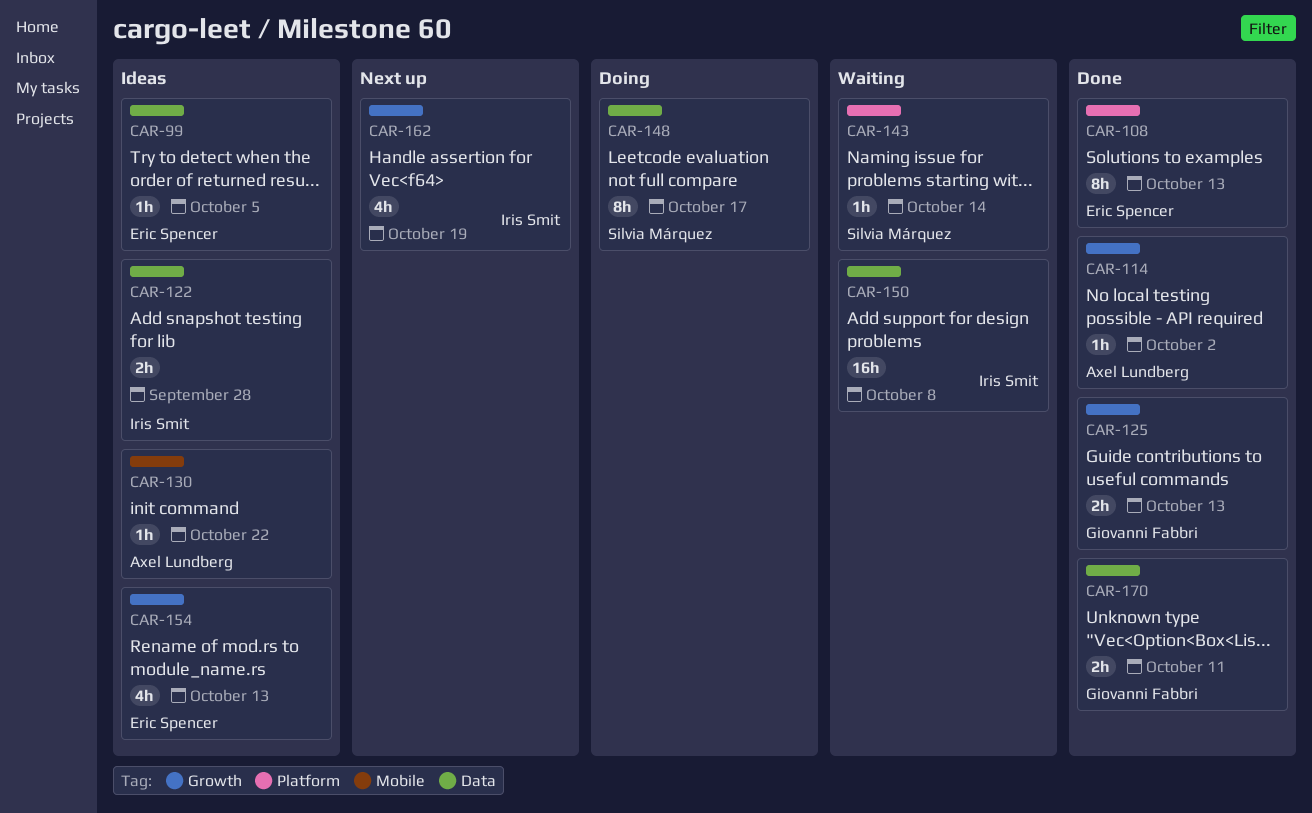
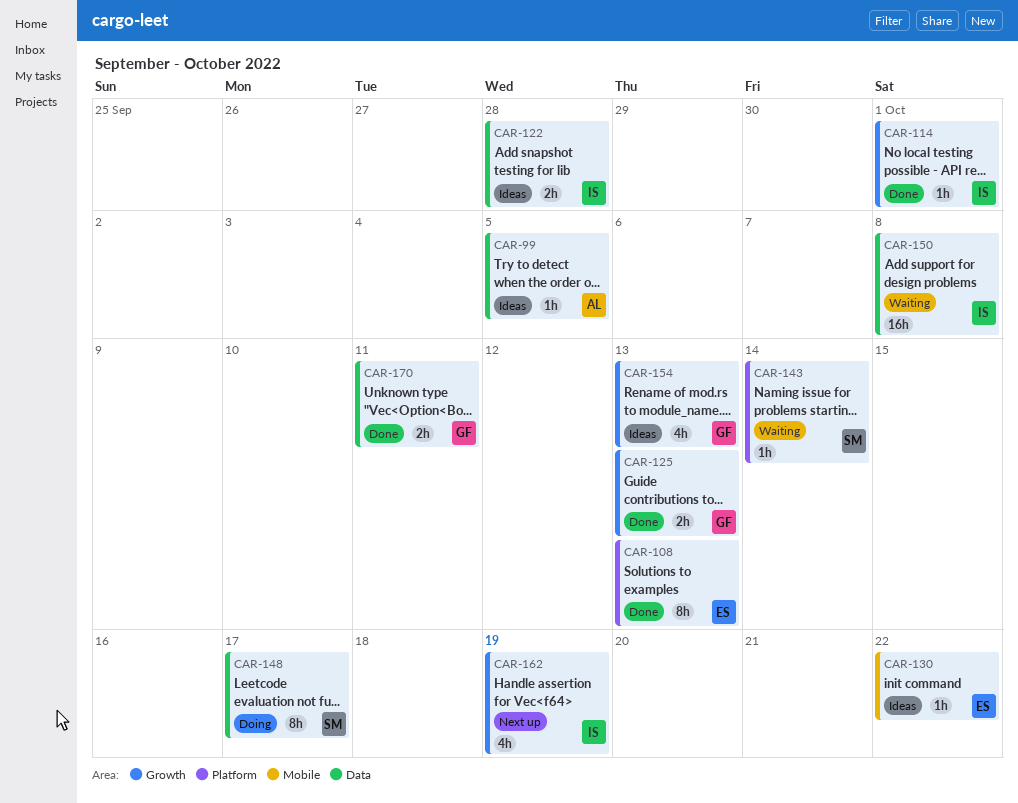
CAR-99, owner: Eric Spencer -> Axel Lundberg
CAR-114, owner: Axel Lundberg -> Iris Smit
CAR-114, due: Oct 2 -> Oct 1
CAR-130, owner: Axel Lundberg -> Eric Spencer
CAR-154, owner: Eric Spencer -> Giovanni Fabbri

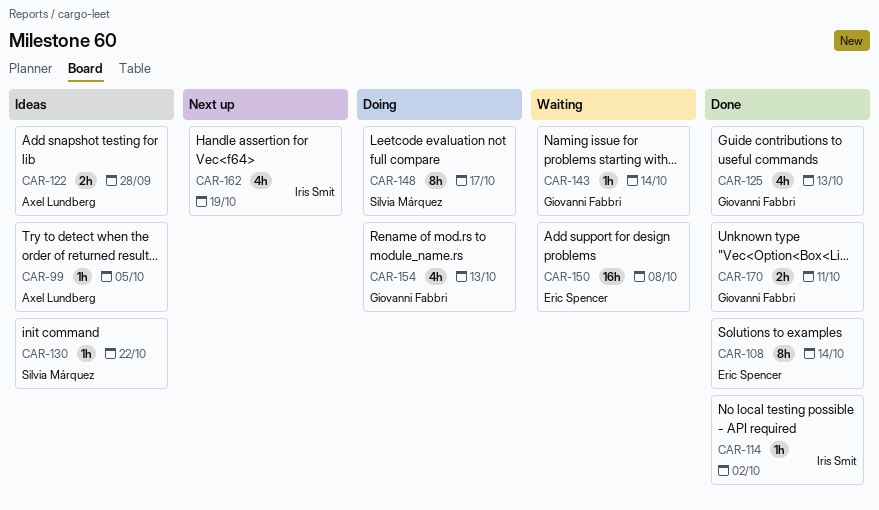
CAR-108, due: Oct 13 -> Oct 14
CAR-114, due: Oct 1 -> Oct 2
CAR-122, owner: Iris Smit -> Axel Lundberg
CAR-125, estimate: 2h -> 4h
CAR-130, owner: Eric Spencer -> Silvia Márquez
CAR-143, owner: Silvia Márquez -> Giovanni Fabbri
CAR-150, owner: Iris Smit -> Eric Spencer
CAR-154, status: Ideas -> Doing

